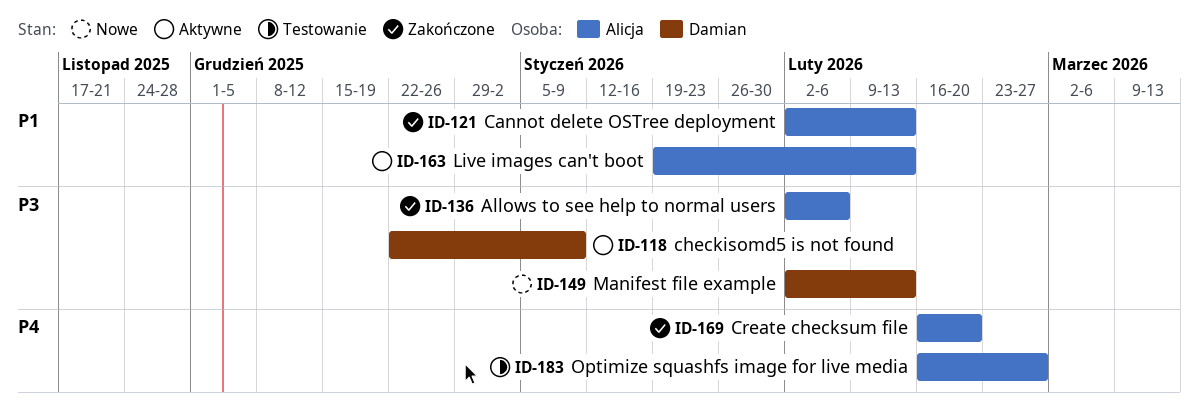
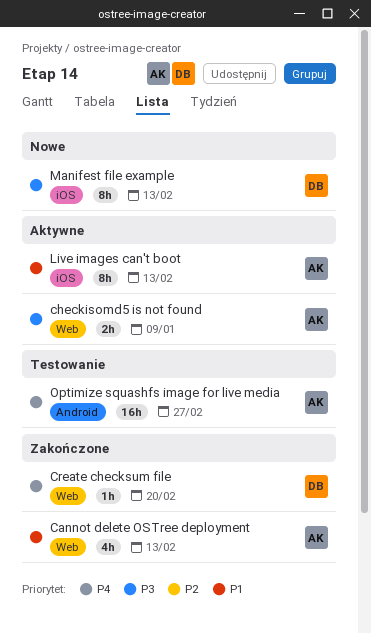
Allows to see help to normal users: present -> none
checkisomd5 is not found, owner: Damian -> Alicja
Create checksum file, owner: Alicja -> Damian

